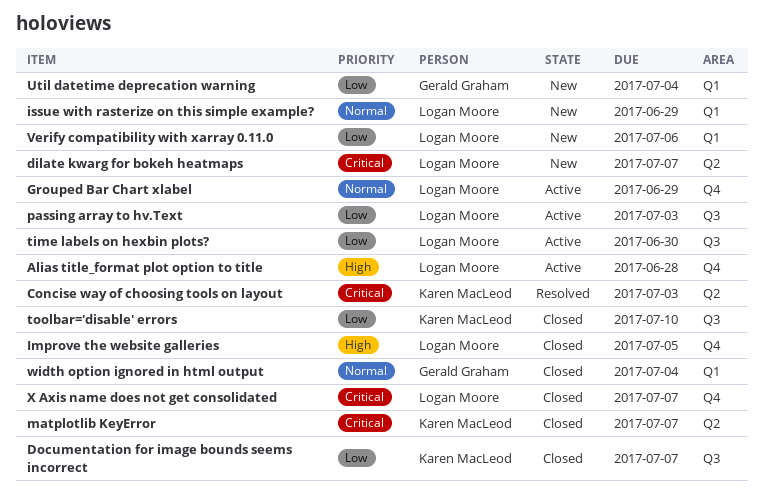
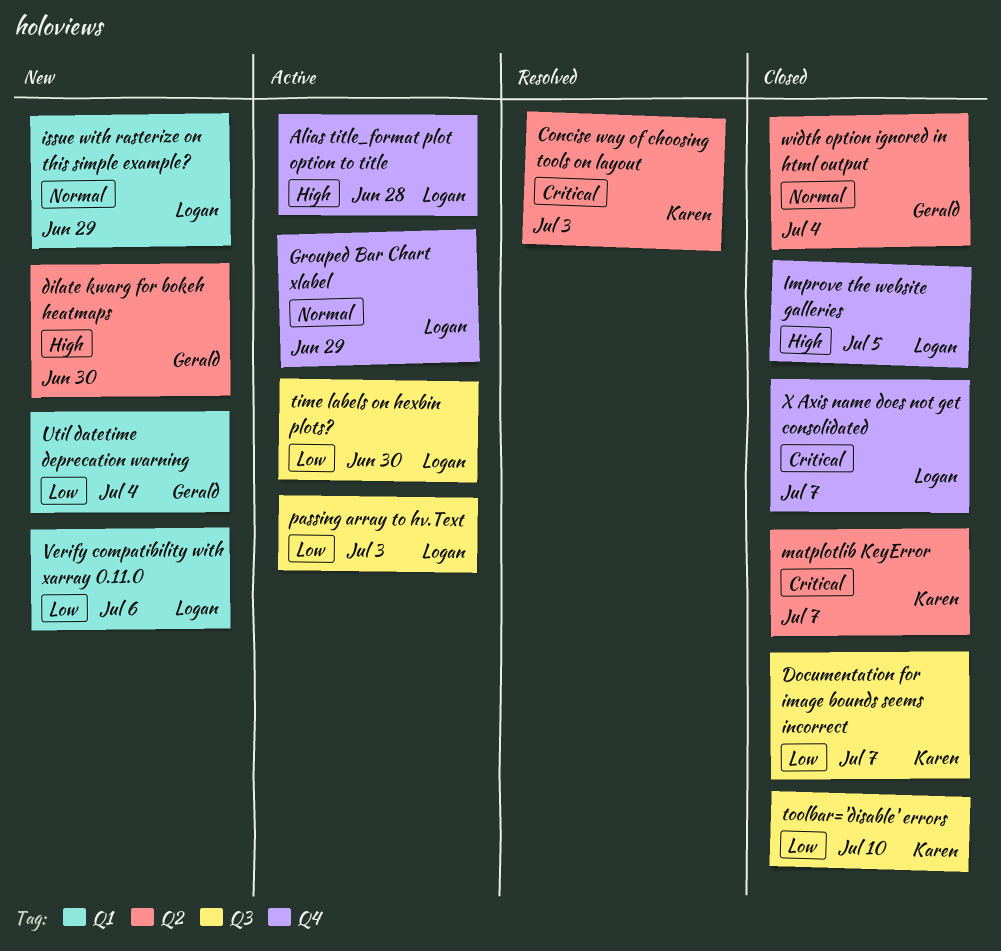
dilate kwarg for bokeh heatmaps, owner: Logan Moore -> Gerald Graham
dilate kwarg for bokeh heatmaps, priority: Critical -> High
dilate kwarg for bokeh heatmaps, due: Jul 7 -> Jun 30
width option ignored in html output, label: Q1 -> Q2

